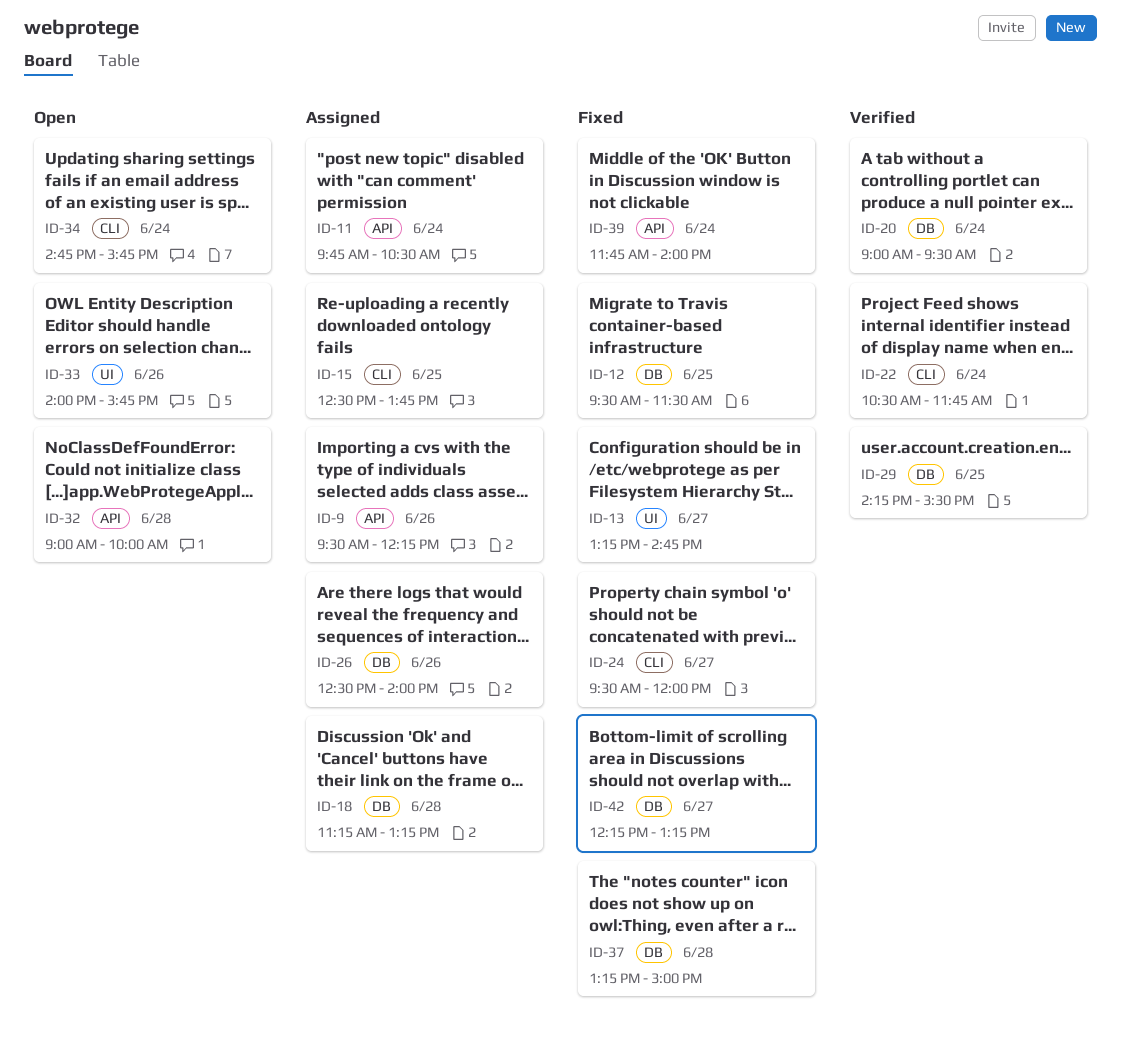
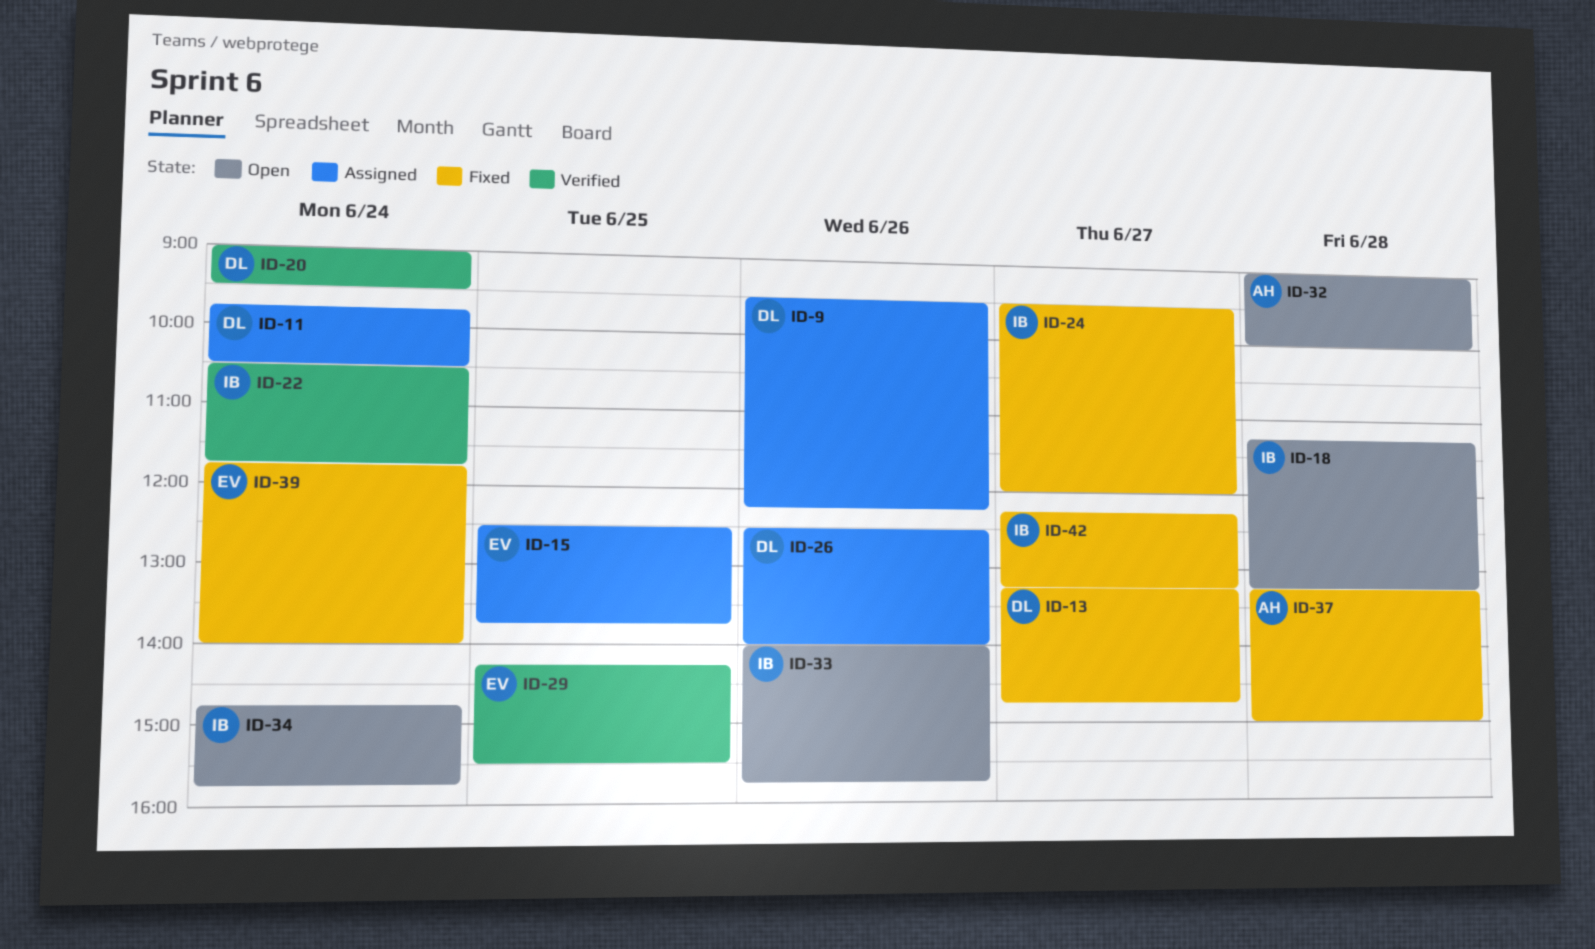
ID-12: present -> none
ID-18, status: Assigned -> Open

